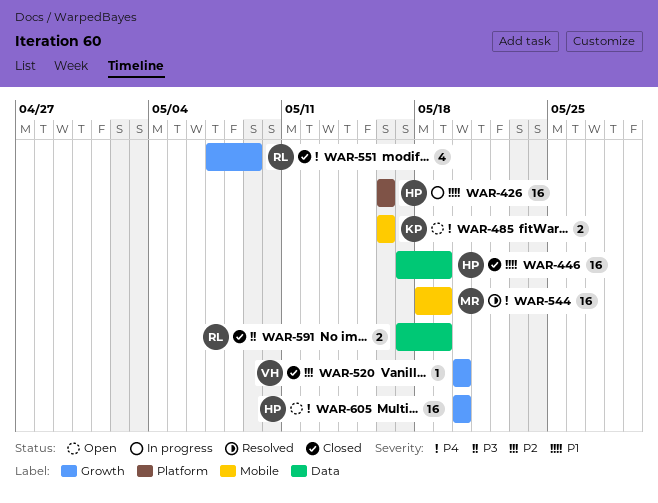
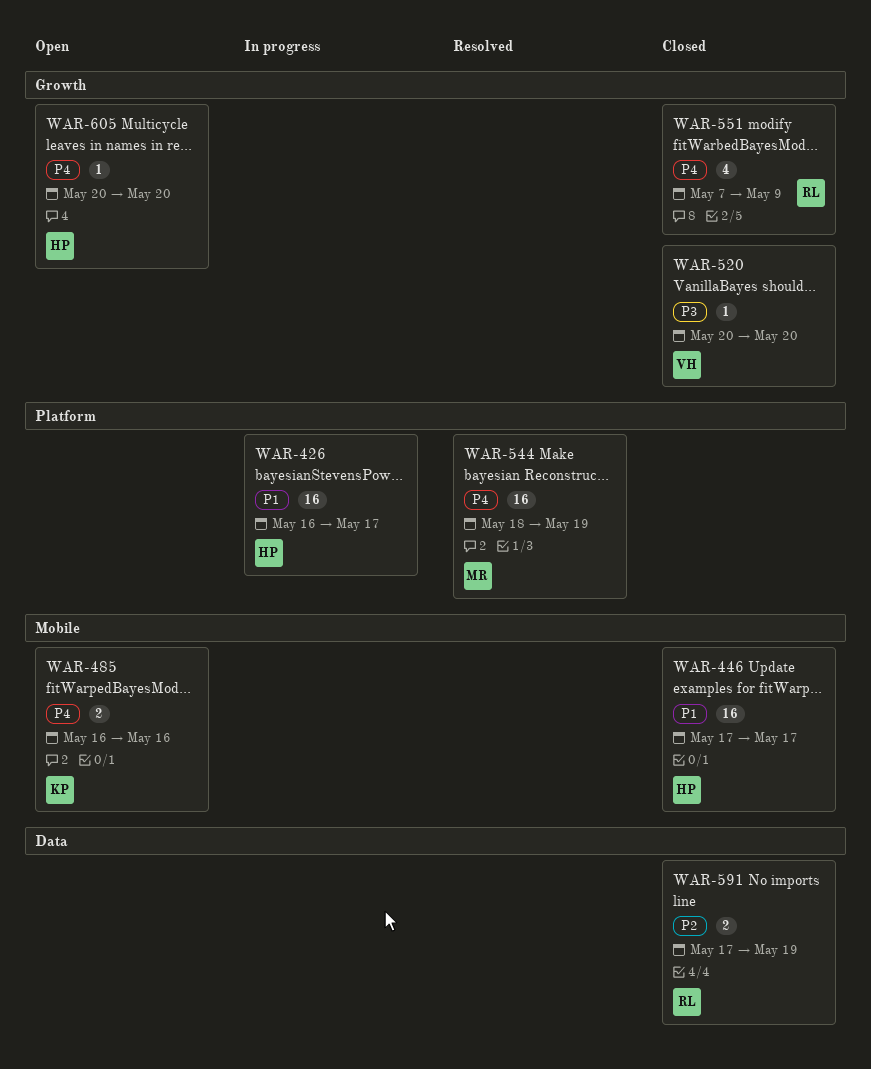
WAR-426, due: May 16 -> May 17
WAR-446, label: Data -> Mobile
WAR-446, due: May 19 -> May 17
WAR-520, priority: P2 -> P3
WAR-544, label: Mobile -> Platform
WAR-591, priority: P3 -> P2
WAR-605, estimate: 16 -> 1

